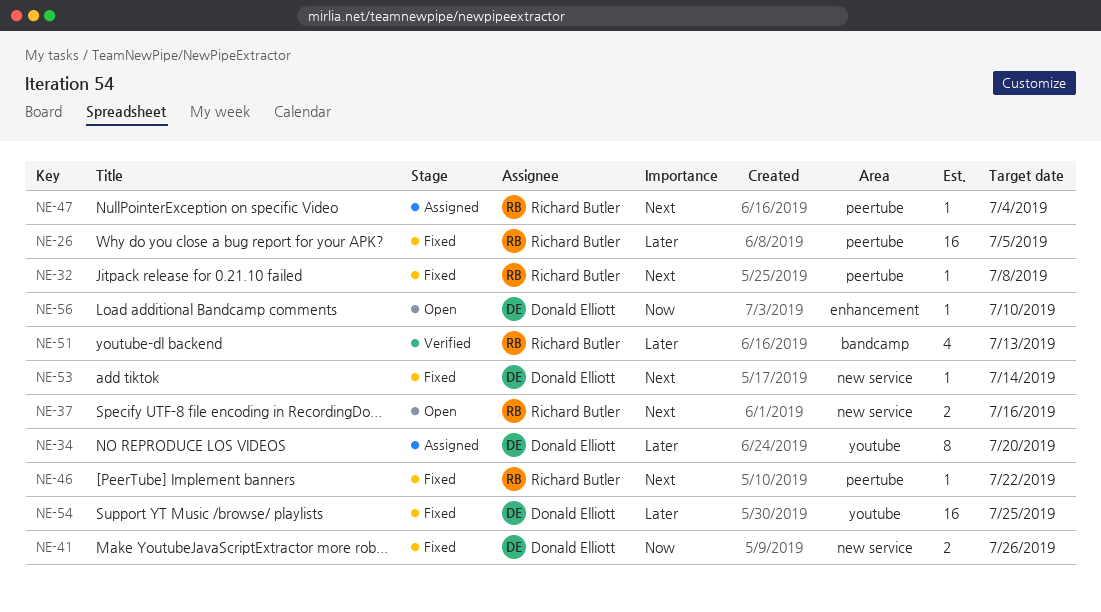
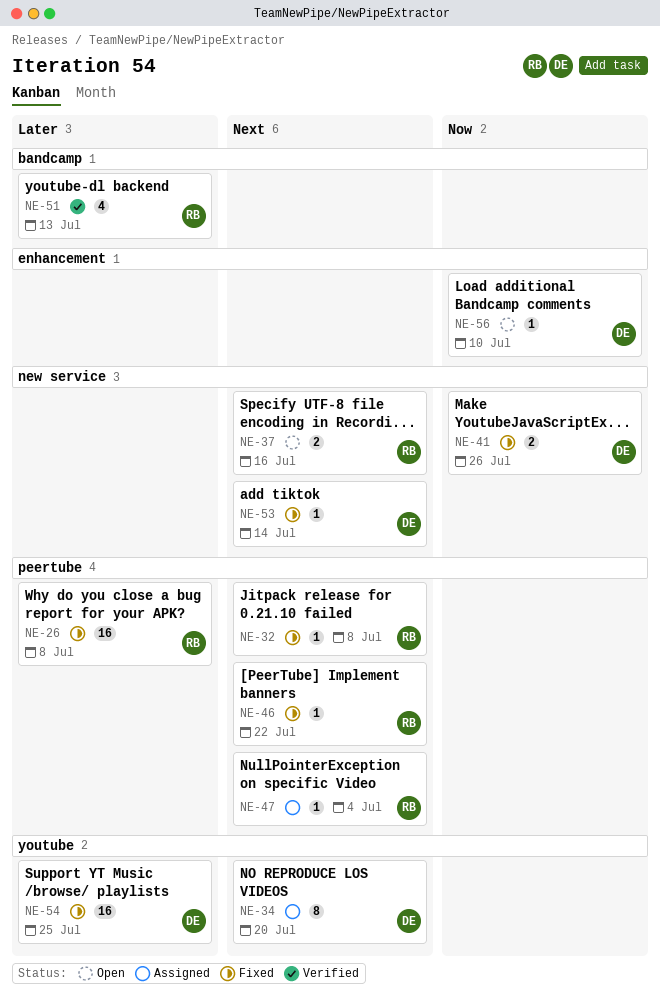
NE-26, due: Jul 5 -> Jul 8
NE-34, priority: Later -> Next

